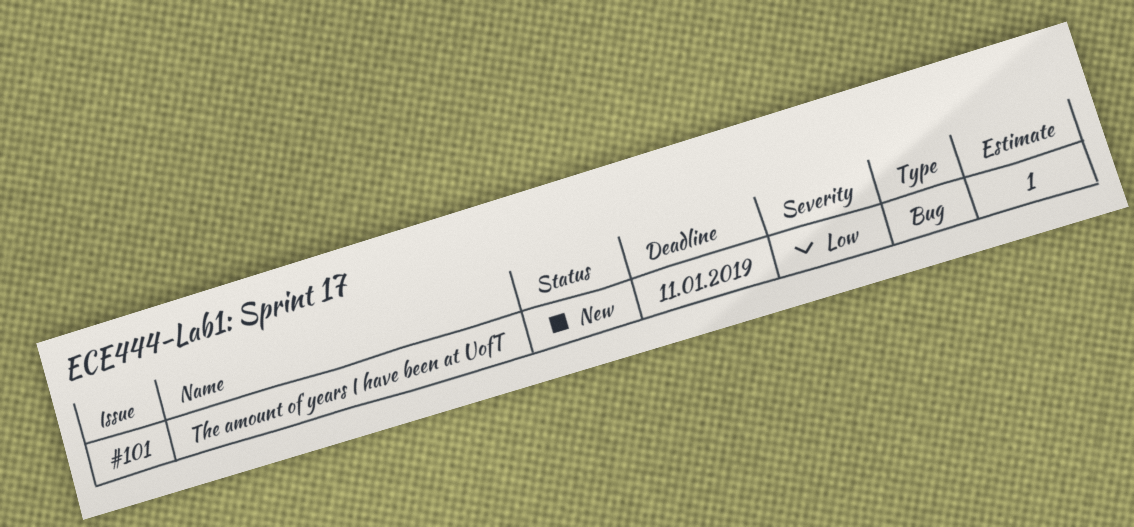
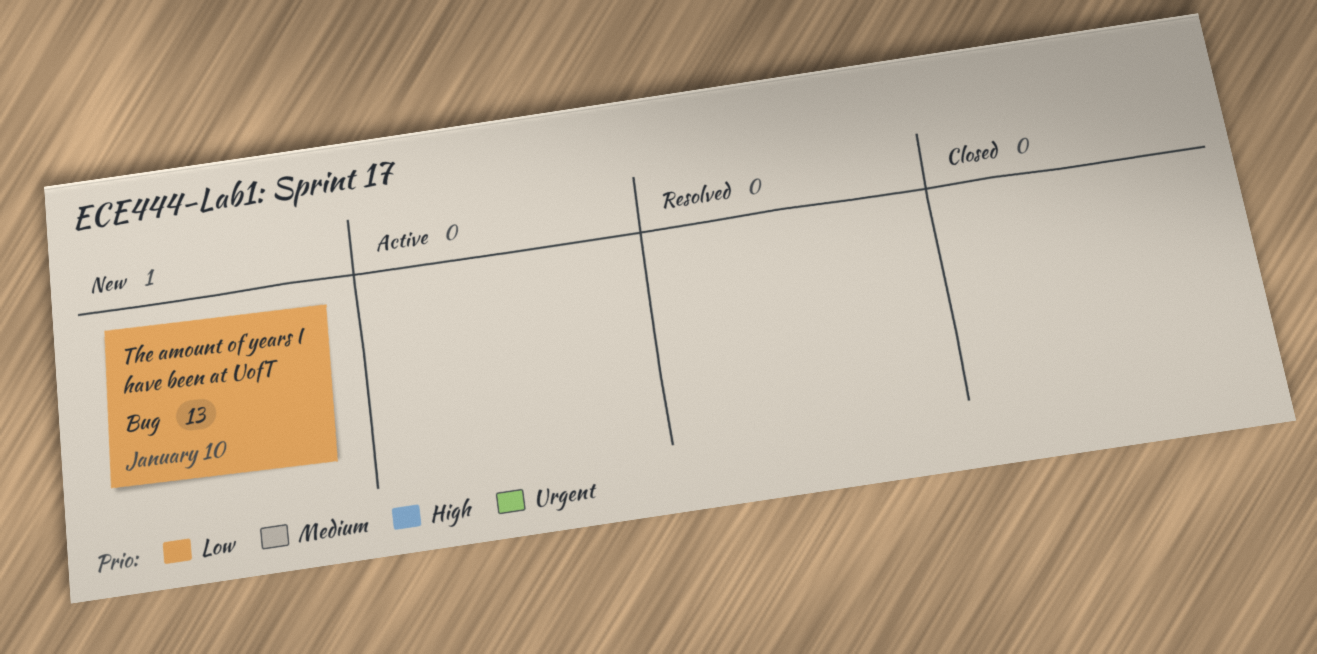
The amount of years I have been at UofT, estimate: 1 -> 13
The amount of years I have been at UofT, due: Jan 11 -> Jan 10

